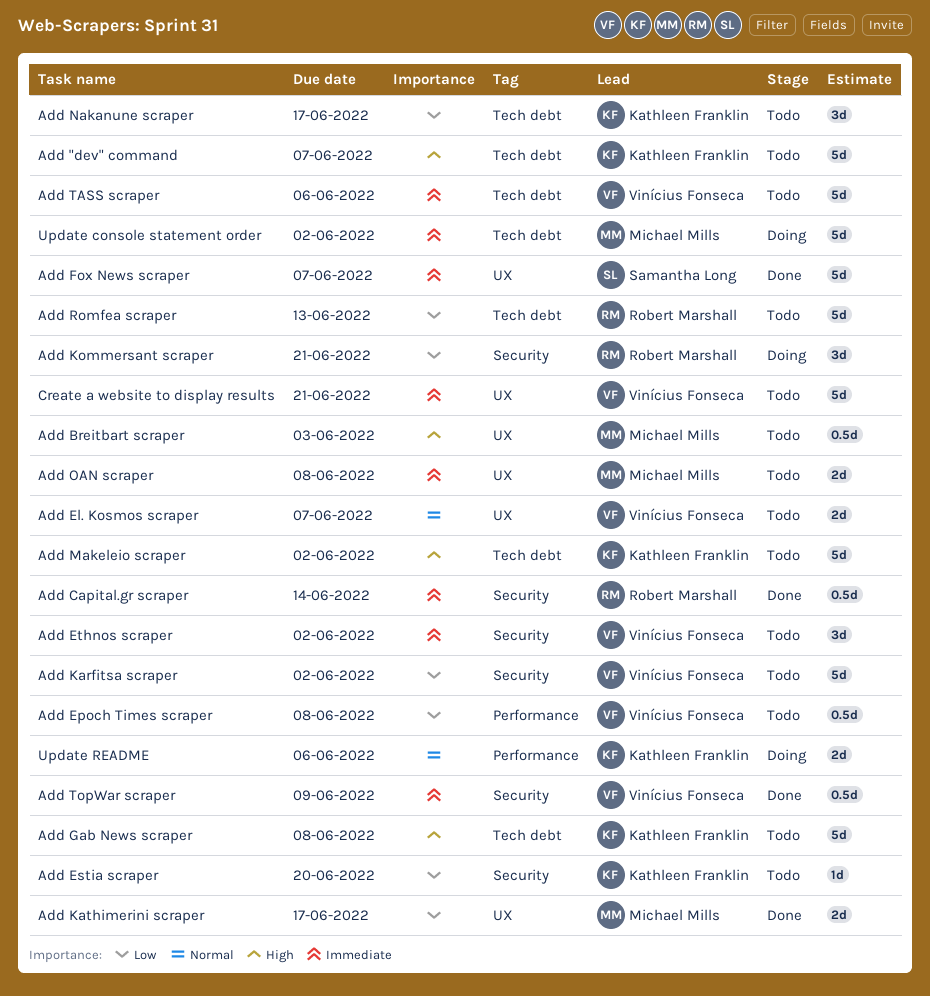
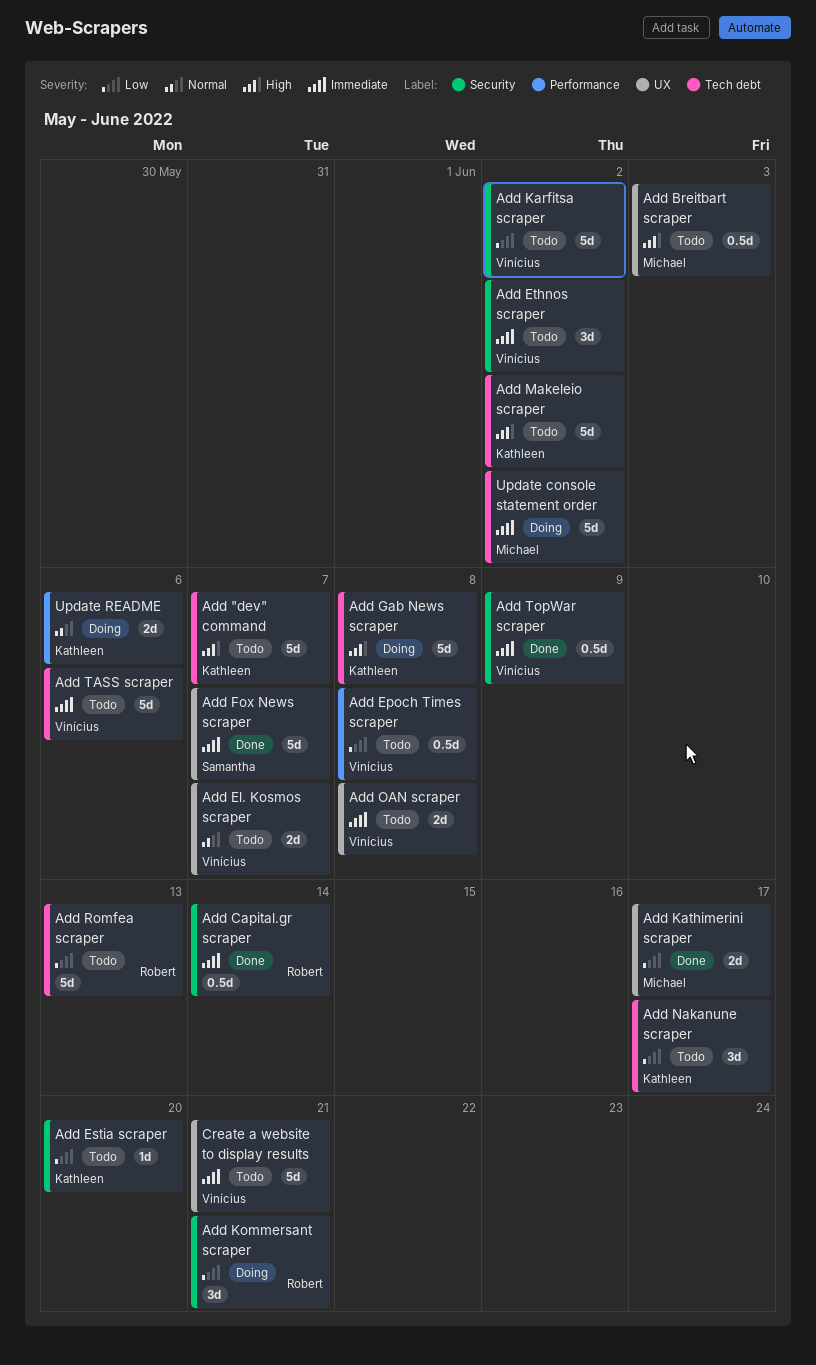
Add Gab News scraper, status: Todo -> Doing
Add OAN scraper, owner: Michael Mills -> Vinícius Fonseca

